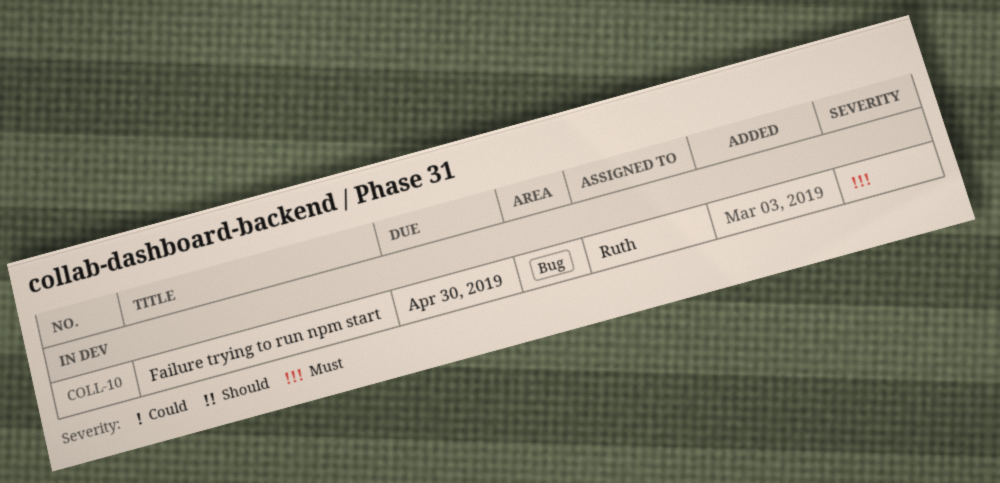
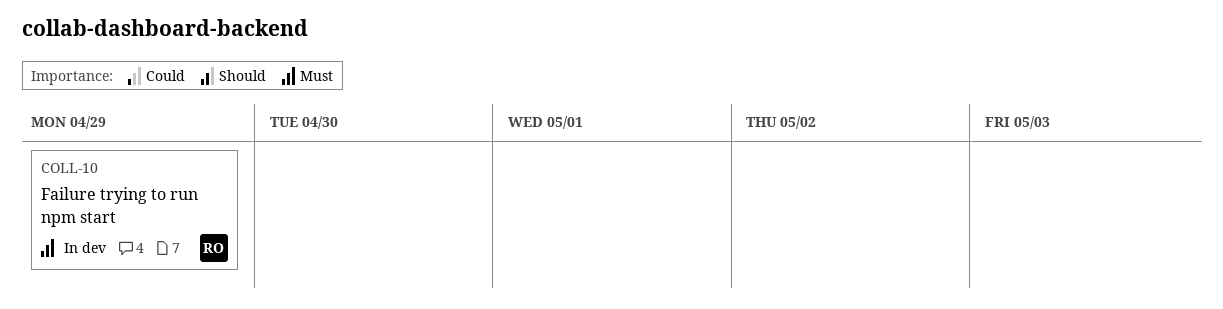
COLL-10, due: Apr 30 -> Apr 29

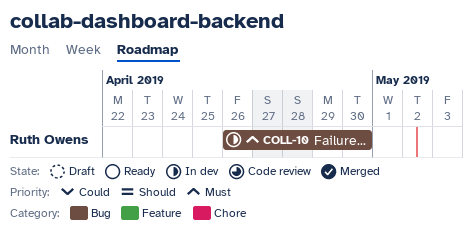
COLL-10, due: Apr 29 -> Apr 30

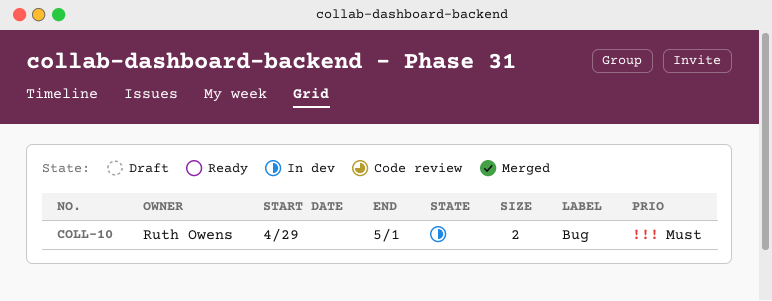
COLL-10, start: Apr 26 -> Apr 29
COLL-10, due: Apr 30 -> May 1

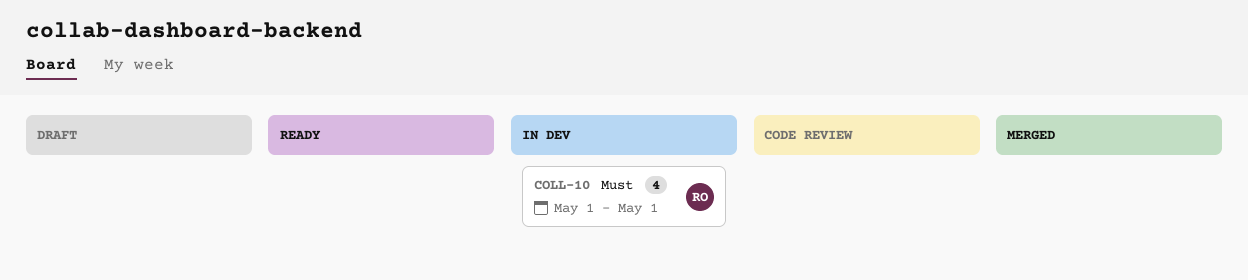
COLL-10, estimate: 2 -> 4
COLL-10, start: Apr 29 -> May 1

